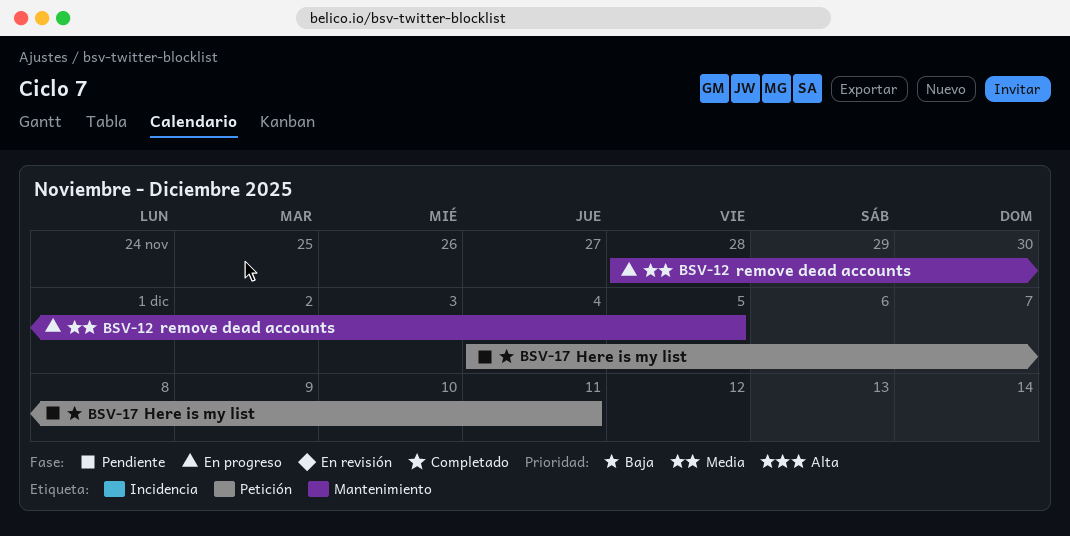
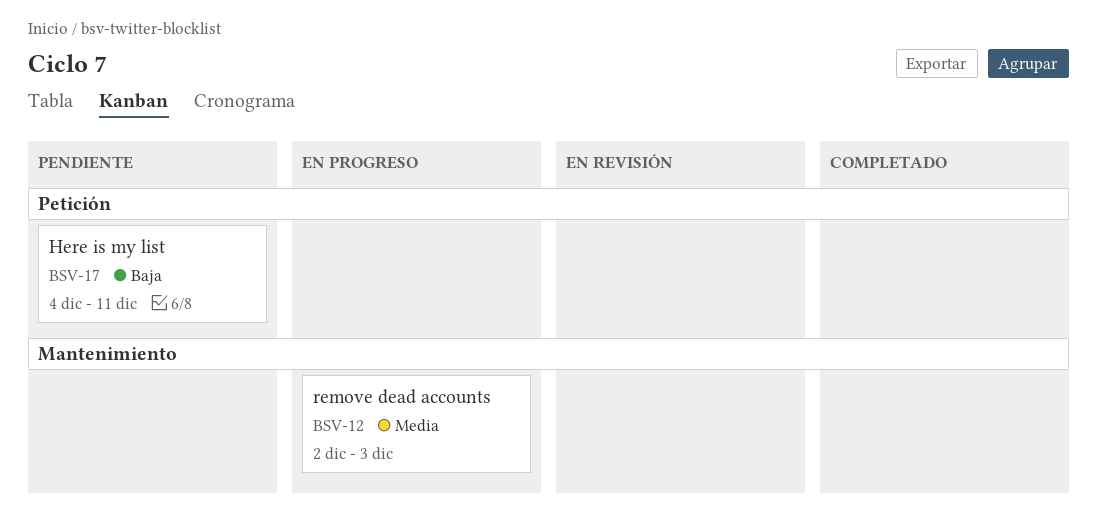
BSV-12, start: Nov 28 -> Dec 2
BSV-12, due: Dec 5 -> Dec 3

